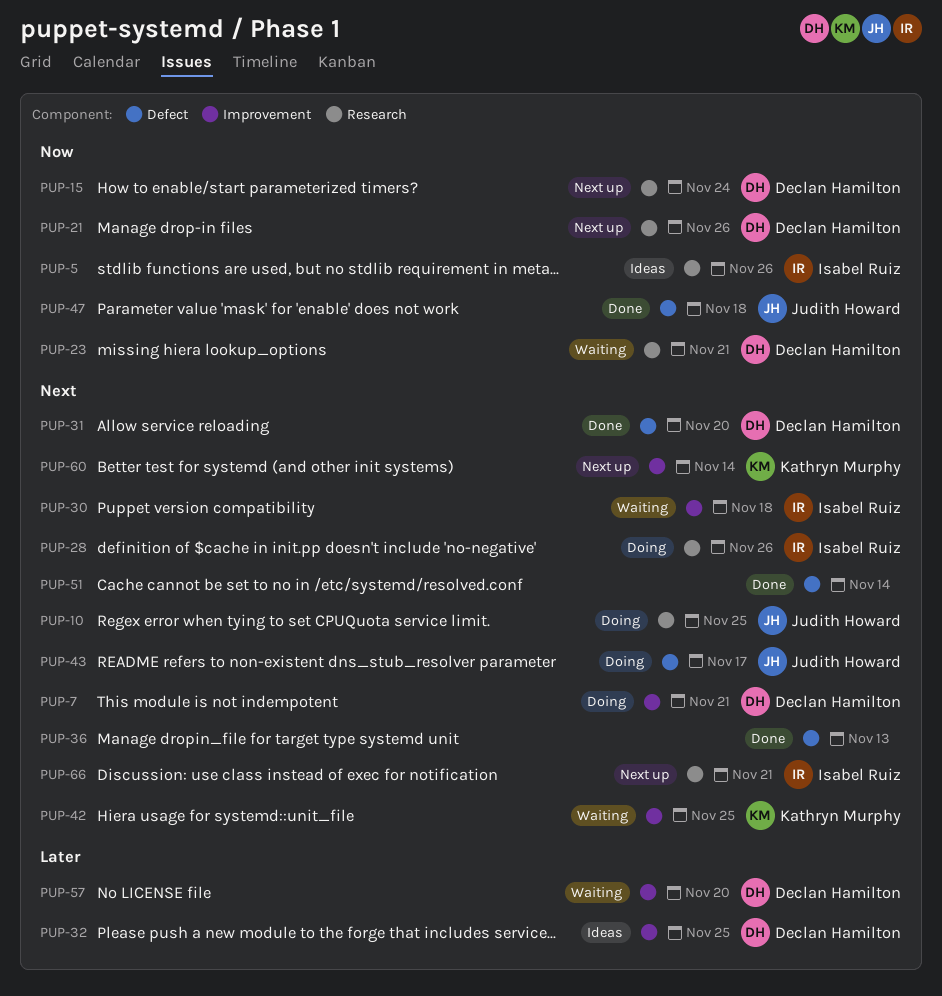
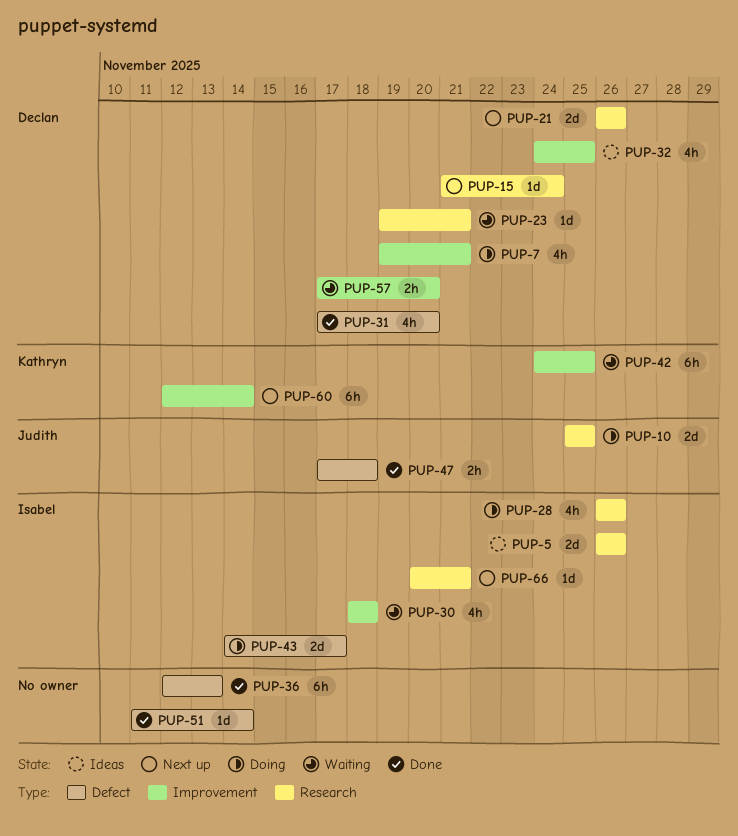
PUP-43, owner: Judith Howard -> Isabel Ruiz

